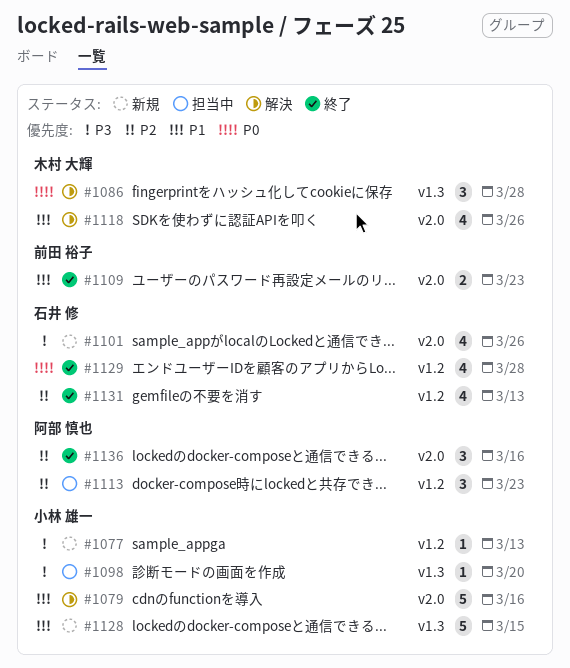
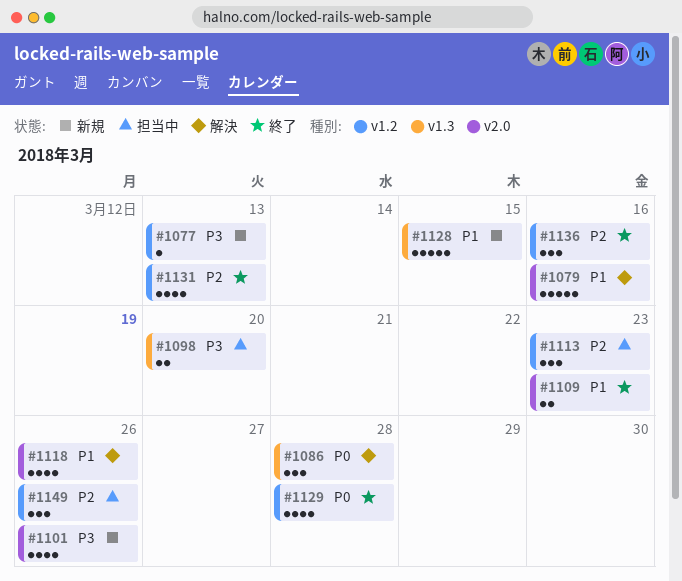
#1098, estimate: 1 -> 2
#1136, label: v2.0 -> v1.2
#1149: none -> present

